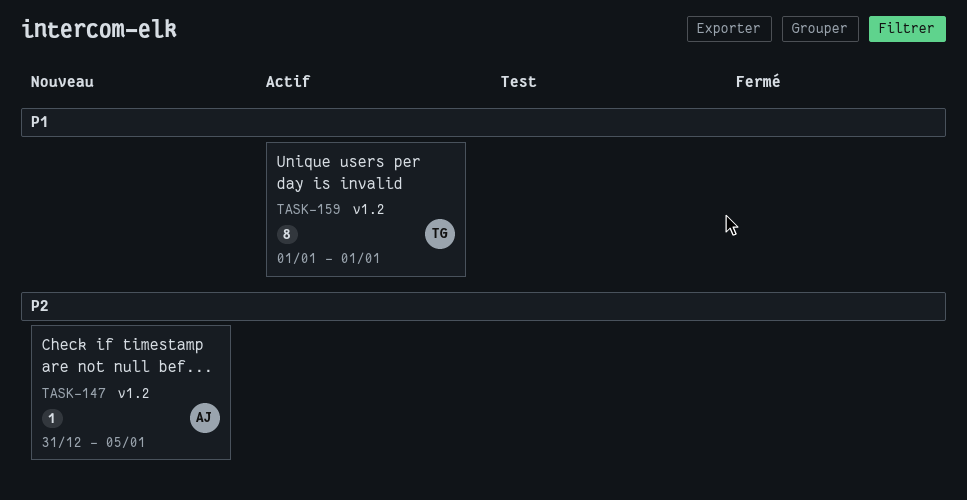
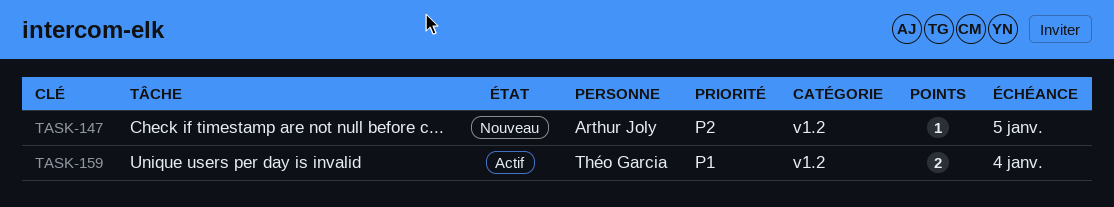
TASK-159, estimate: 8 -> 2
TASK-159, due: Jan 1 -> Jan 4

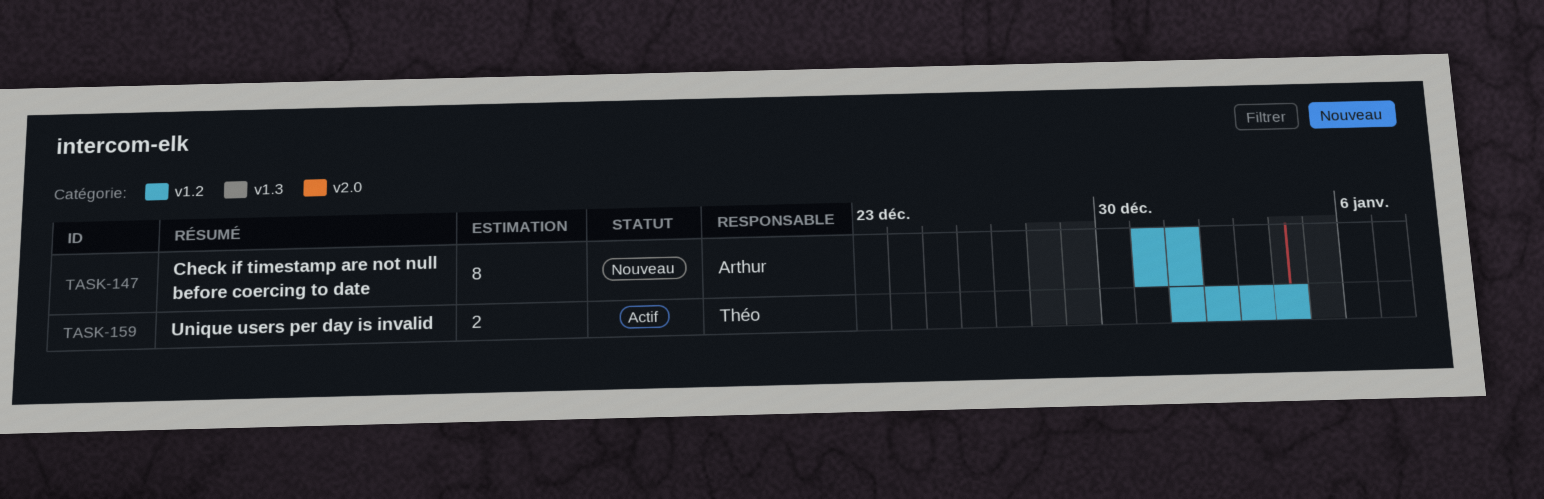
TASK-147, estimate: 1 -> 8
TASK-147, due: Jan 5 -> Jan 1

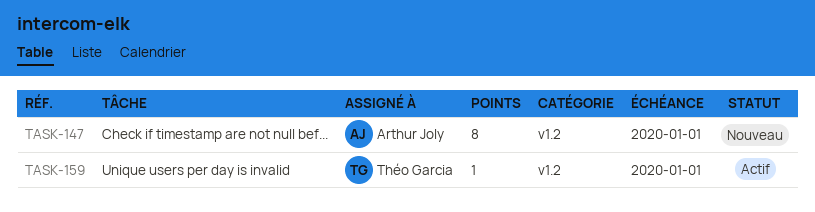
TASK-159, estimate: 2 -> 1
TASK-159, due: Jan 4 -> Jan 1

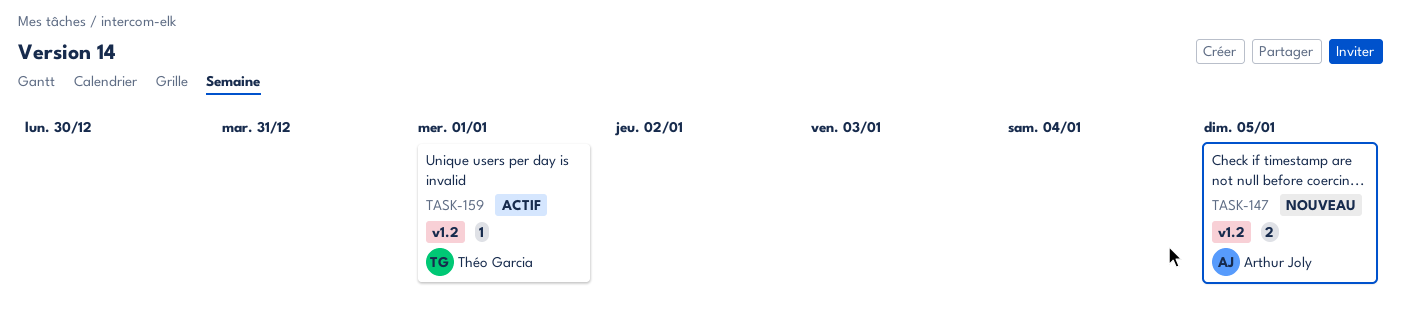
TASK-147, estimate: 8 -> 2
TASK-147, due: Jan 1 -> Jan 5

